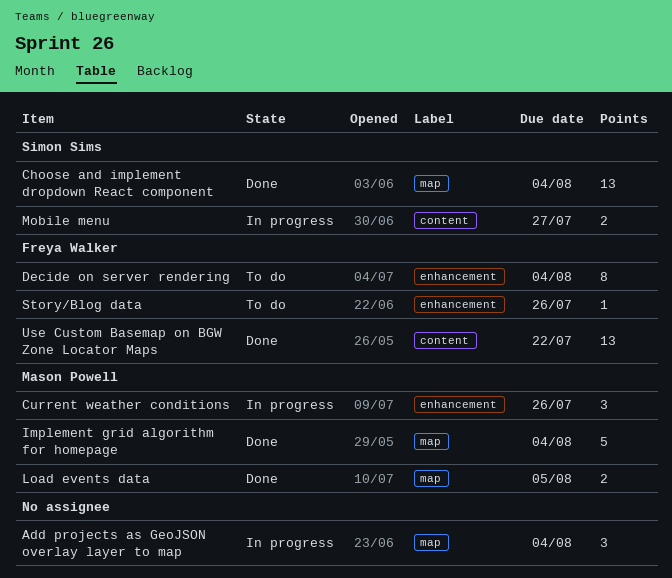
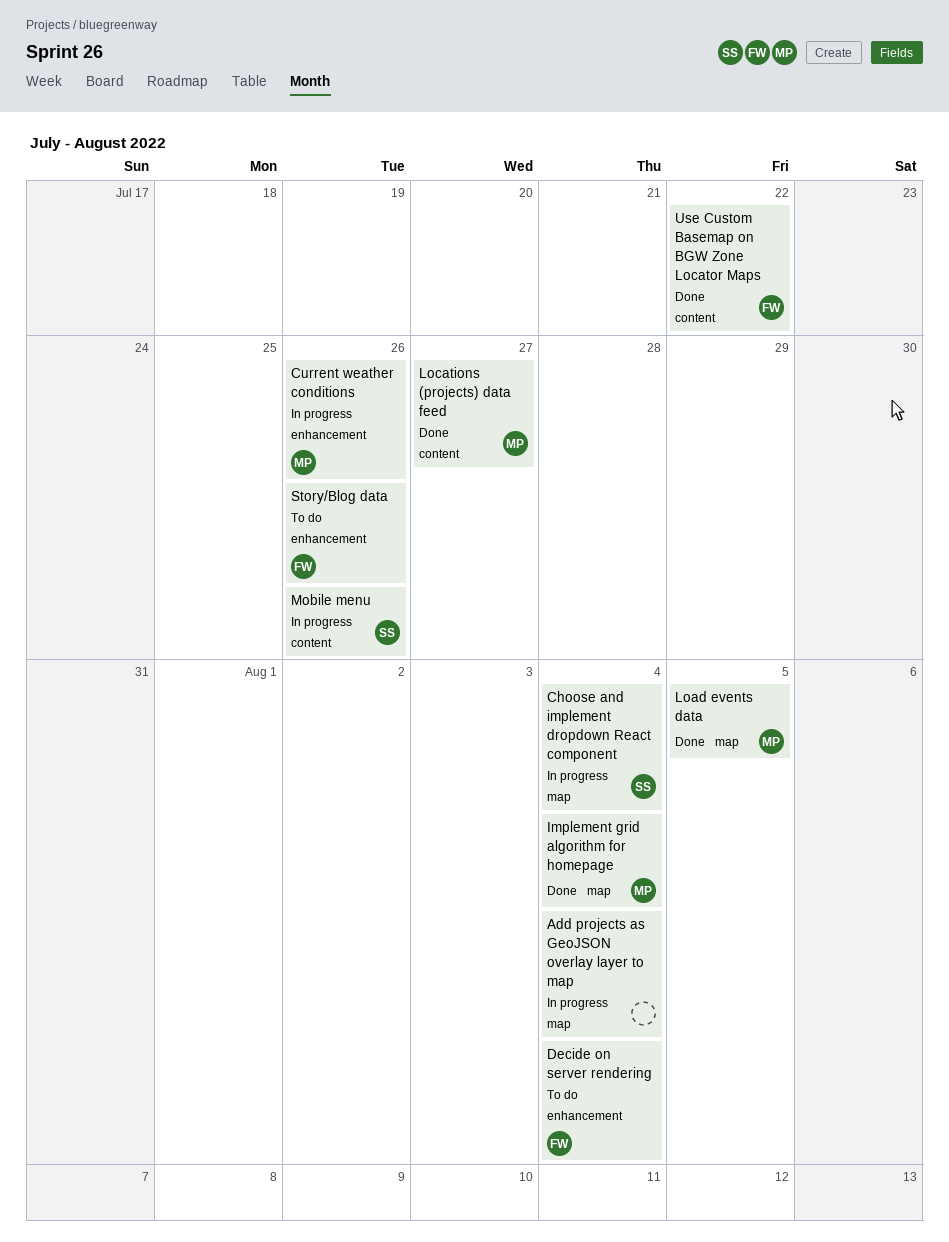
Choose and implement dropdown React component, status: Done -> In progress
Locations (projects) data feed: none -> present
Mobile menu, due: Jul 27 -> Jul 26

